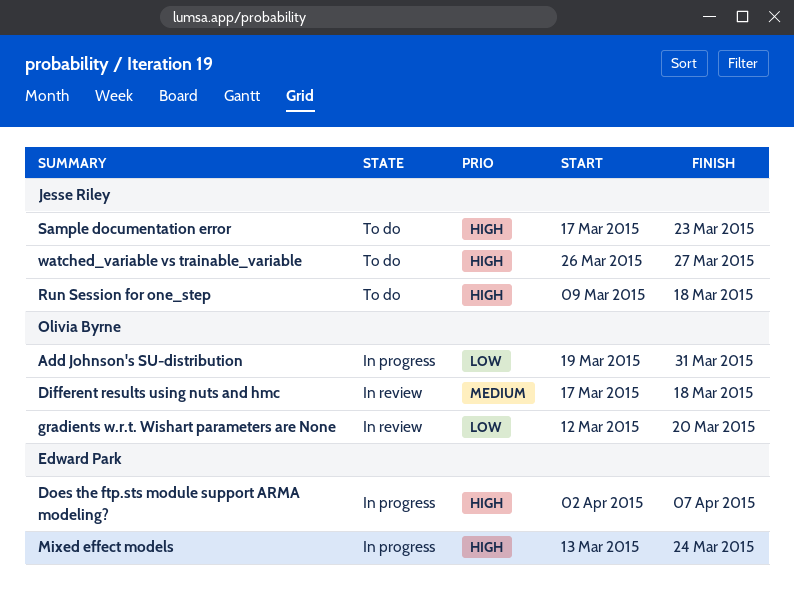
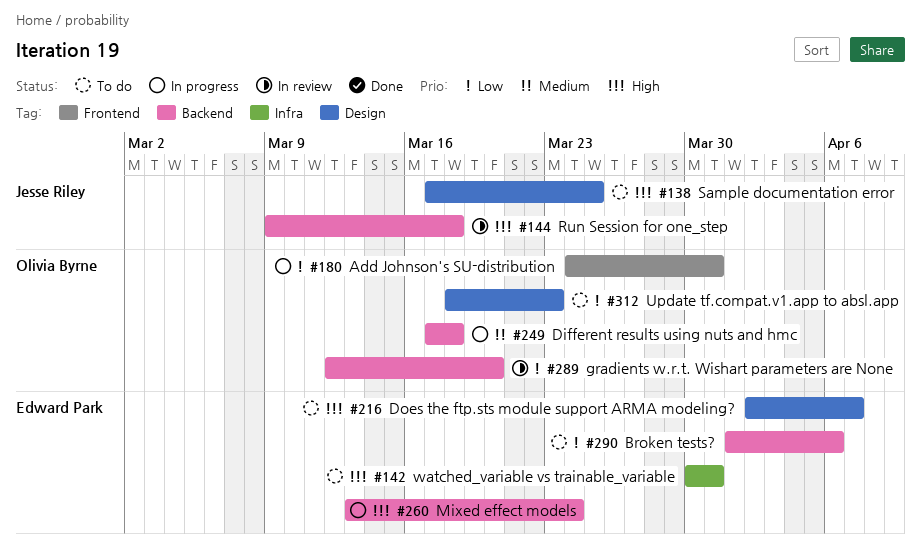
Add Johnson's SU-distribution, start: Mar 19 -> Mar 24
Broken tests?: none -> present
Different results using nuts and hmc, status: In review -> In progress
Does the ftp.sts module support ARMA modeling?, status: In progress -> To do
Run Session for one_step, status: To do -> In review
Sample documentation error, due: Mar 23 -> Mar 25
Update tf.compat.v1.app to absl.app: none -> present
watched_variable vs trainable_variable, owner: Jesse Riley -> Edward Park
watched_variable vs trainable_variable, start: Mar 26 -> Mar 30
watched_variable vs trainable_variable, due: Mar 27 -> Mar 31

